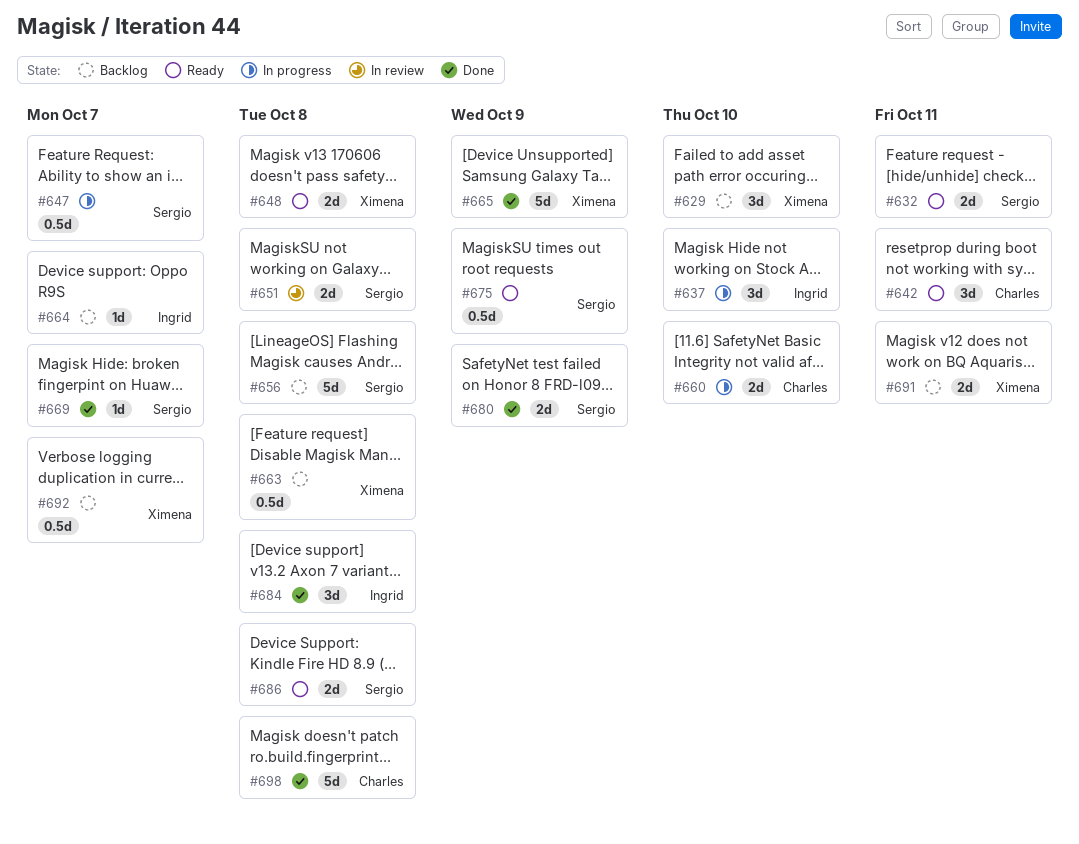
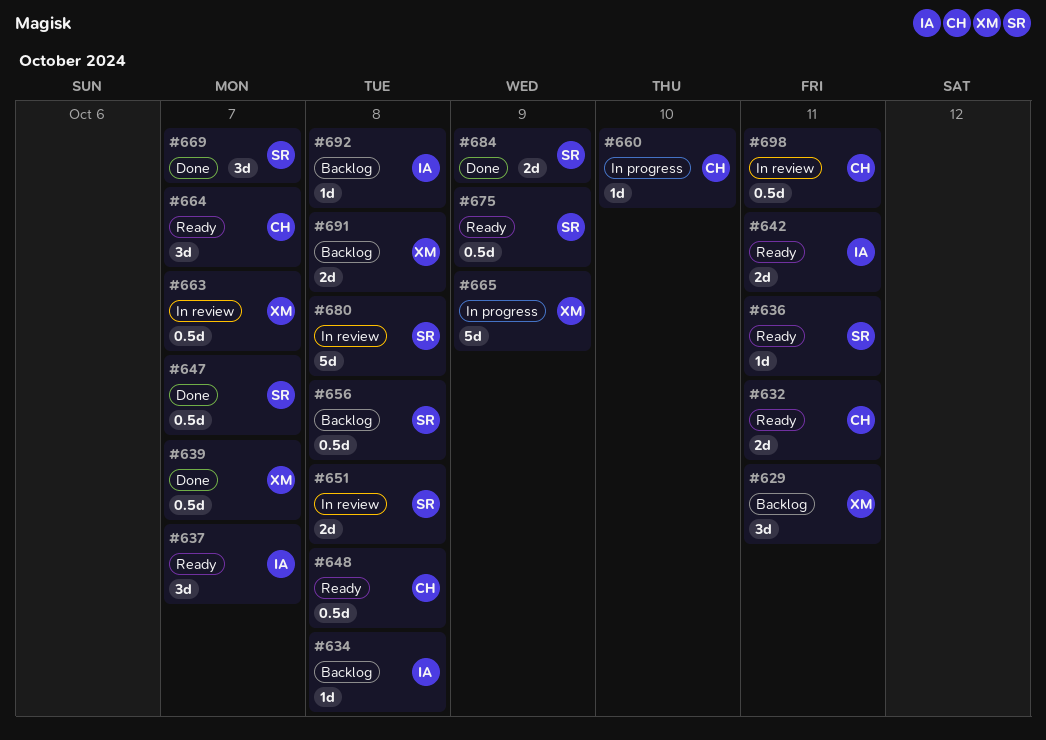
#629, due: Oct 10 -> Oct 11
#632, owner: Sergio -> Charles
#634: none -> present
#636: none -> present
#637, status: In progress -> Ready
#637, due: Oct 10 -> Oct 7
#639: none -> present
#642, owner: Charles -> Ingrid
#642, estimate: 3d -> 2d
#647, status: In progress -> Done
#648, owner: Ximena -> Charles
#648, estimate: 2d -> 0.5d
#656, estimate: 5d -> 0.5d
#660, estimate: 2d -> 1d
#663, status: Backlog -> In review
#663, due: Oct 8 -> Oct 7
#664, status: Backlog -> Ready
#664, owner: Ingrid -> Charles
#664, estimate: 1d -> 3d
#665, status: Done -> In progress
#669, estimate: 1d -> 3d
#680, status: Done -> In review
#680, estimate: 2d -> 5d
#680, due: Oct 9 -> Oct 8
#684, owner: Ingrid -> Sergio
#684, estimate: 3d -> 2d
#684, due: Oct 8 -> Oct 9
#686: present -> none
#691, due: Oct 11 -> Oct 8
#692, owner: Ximena -> Ingrid
#692, estimate: 0.5d -> 1d
#692, due: Oct 7 -> Oct 8
#698, status: Done -> In review
#698, estimate: 5d -> 0.5d
#698, due: Oct 8 -> Oct 11

